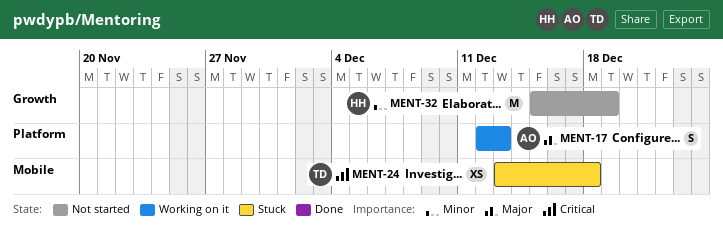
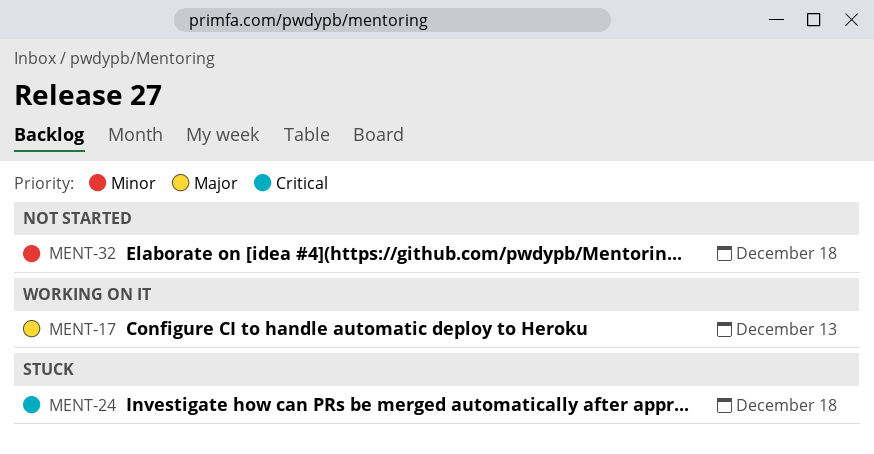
MENT-32, due: Dec 19 -> Dec 18

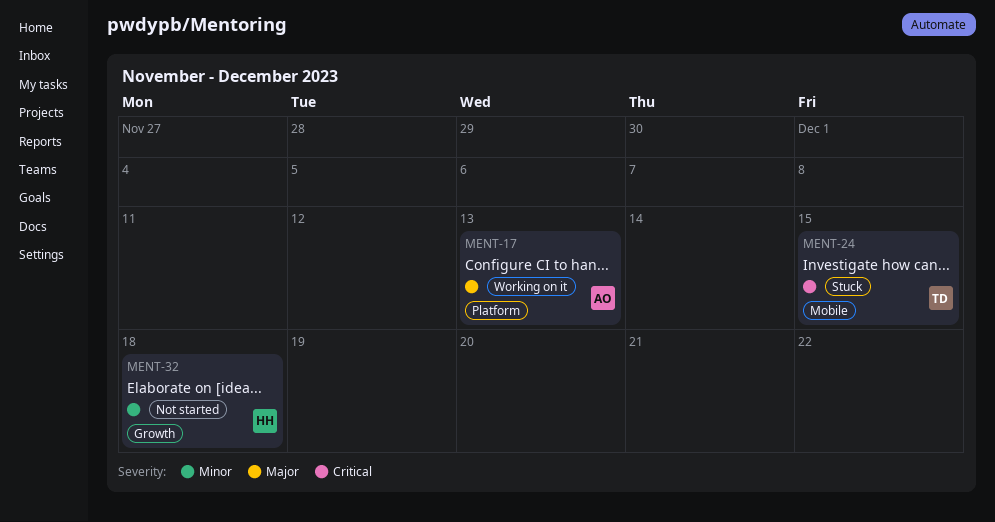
MENT-24, due: Dec 18 -> Dec 15

